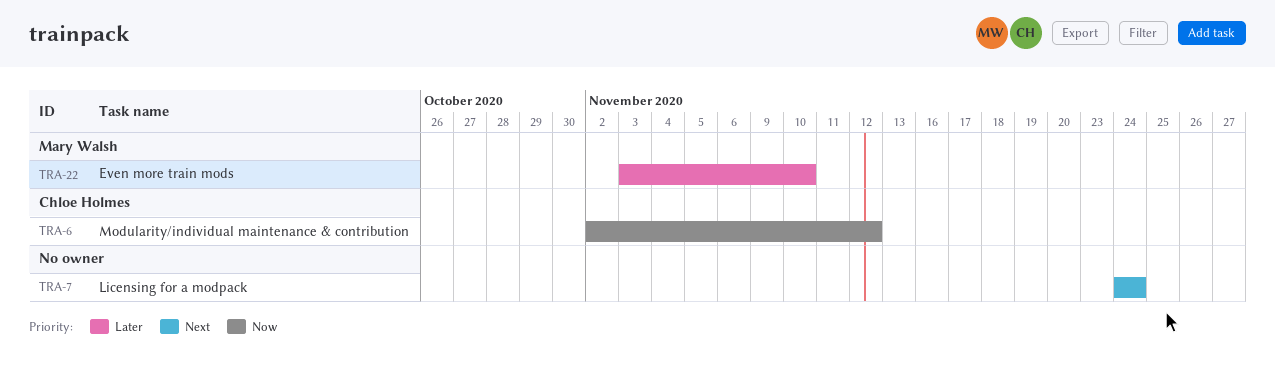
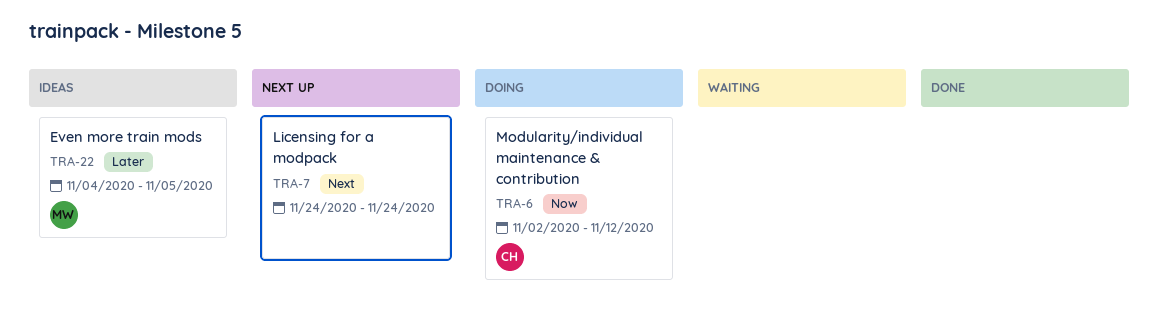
TRA-22, start: Nov 3 -> Nov 4
TRA-22, due: Nov 10 -> Nov 5

